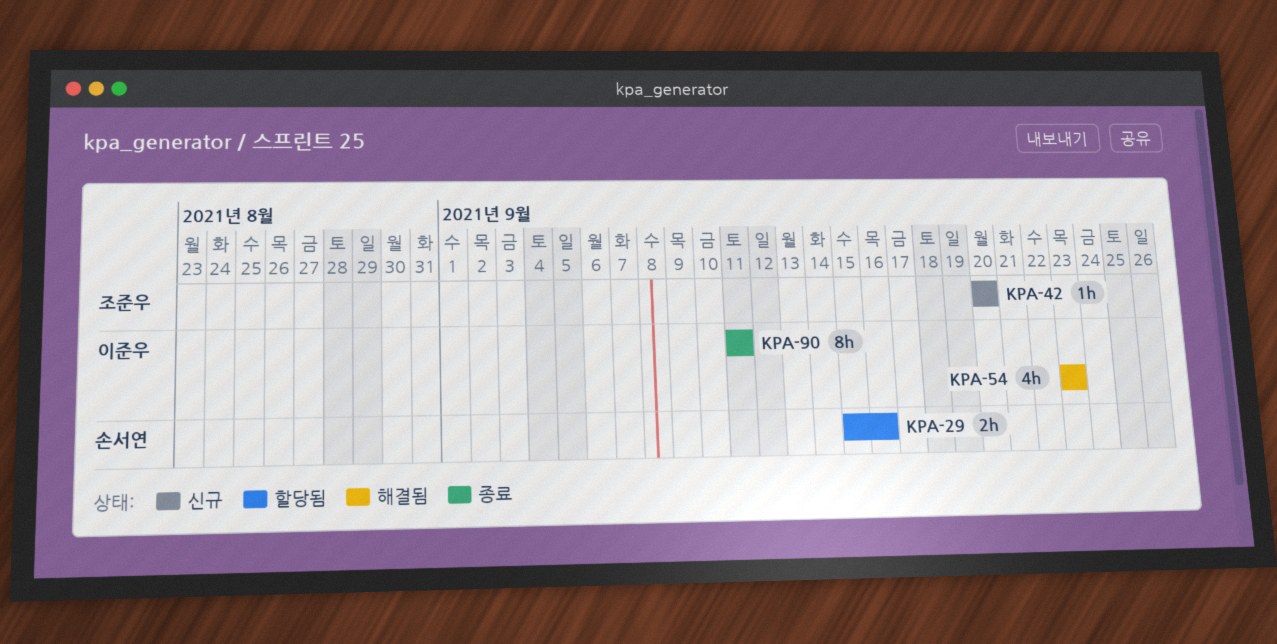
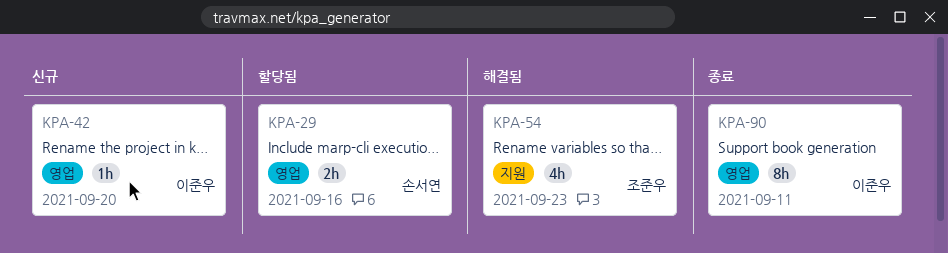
KPA-42, owner: 조준우 -> 이준우
KPA-54, owner: 이준우 -> 조준우

